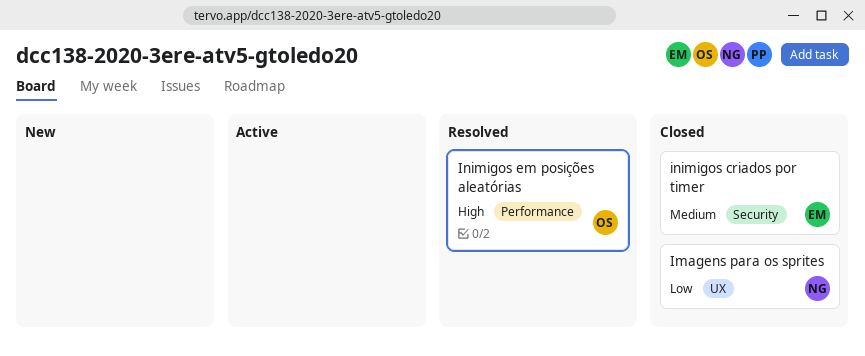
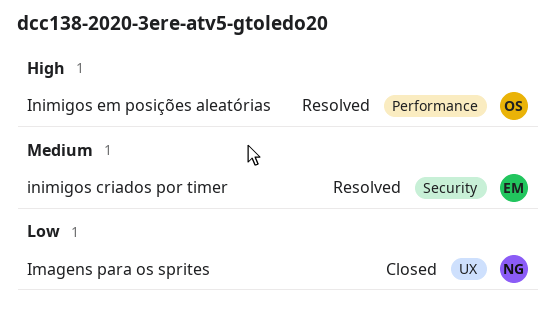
inimigos criados por timer, status: Closed -> Resolved

